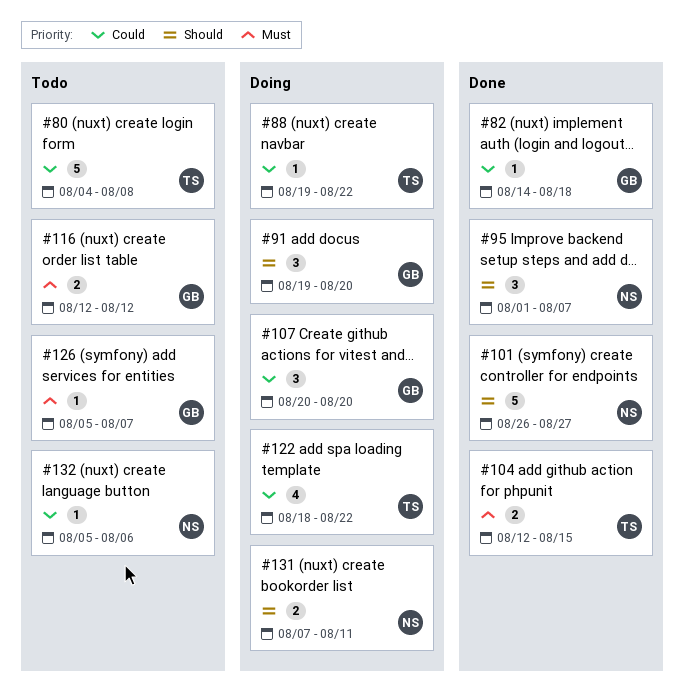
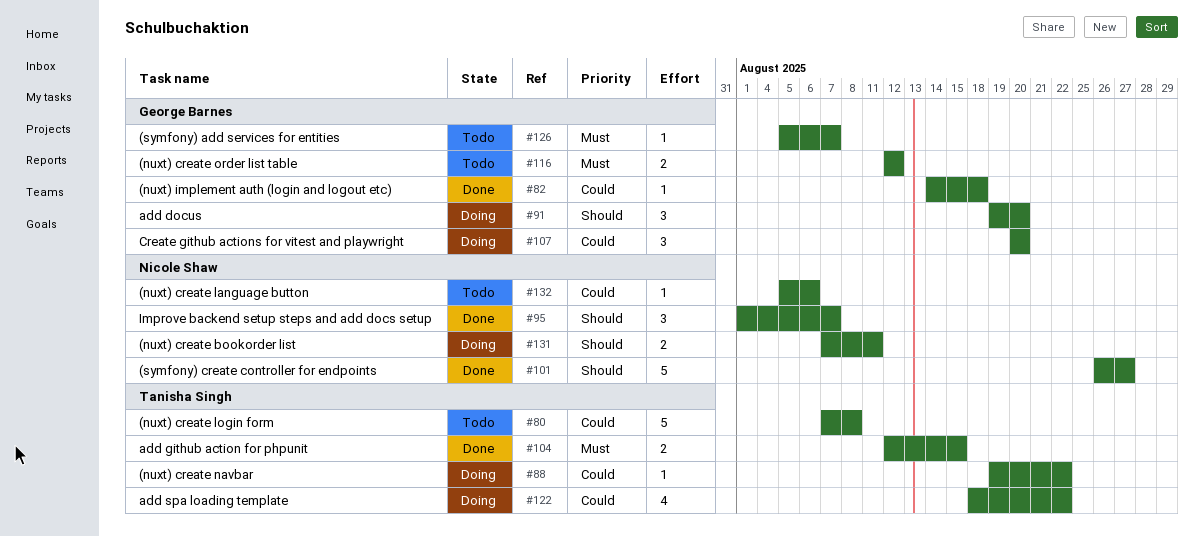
#80, start: Aug 4 -> Aug 7

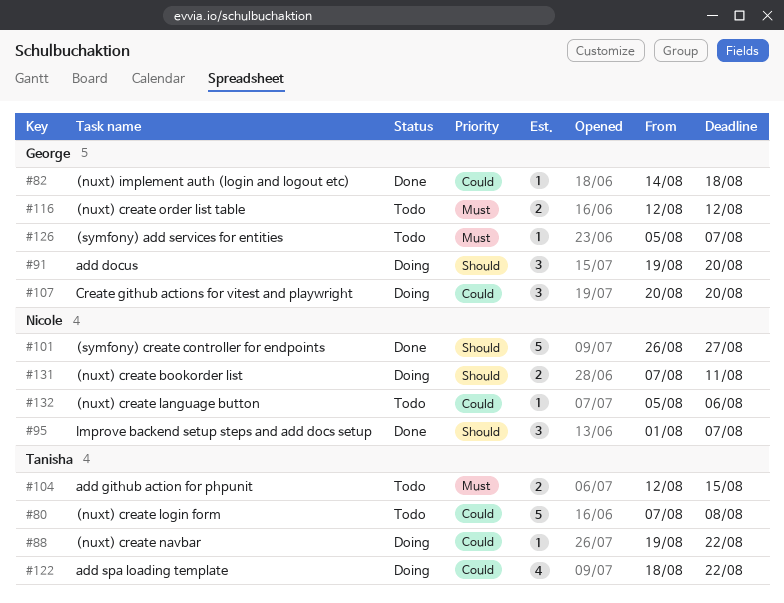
#104, status: Done -> Todo

